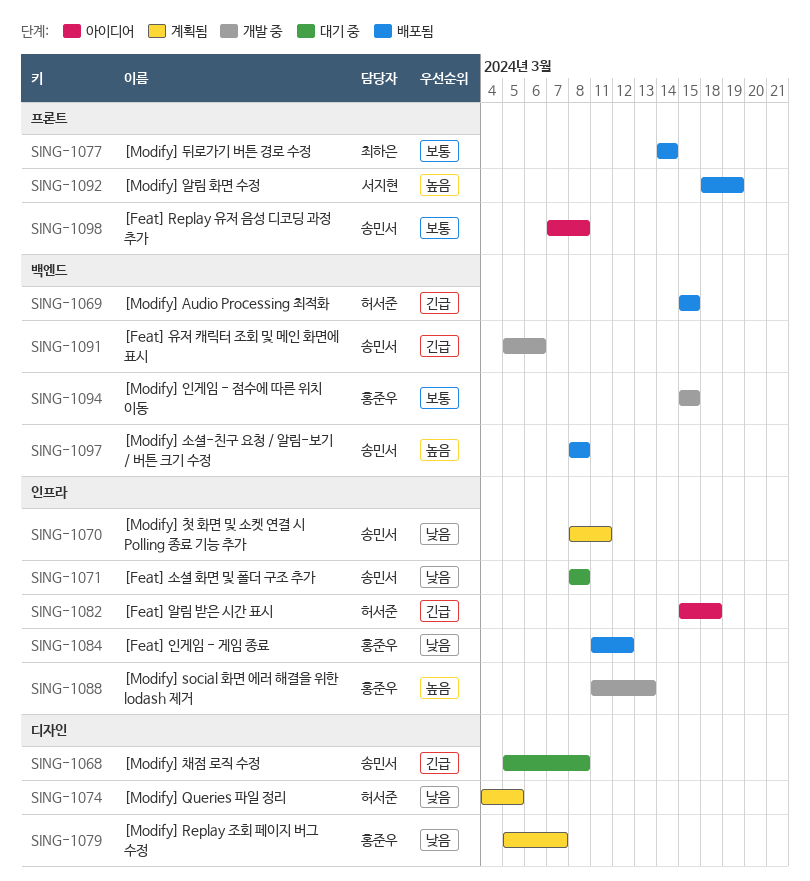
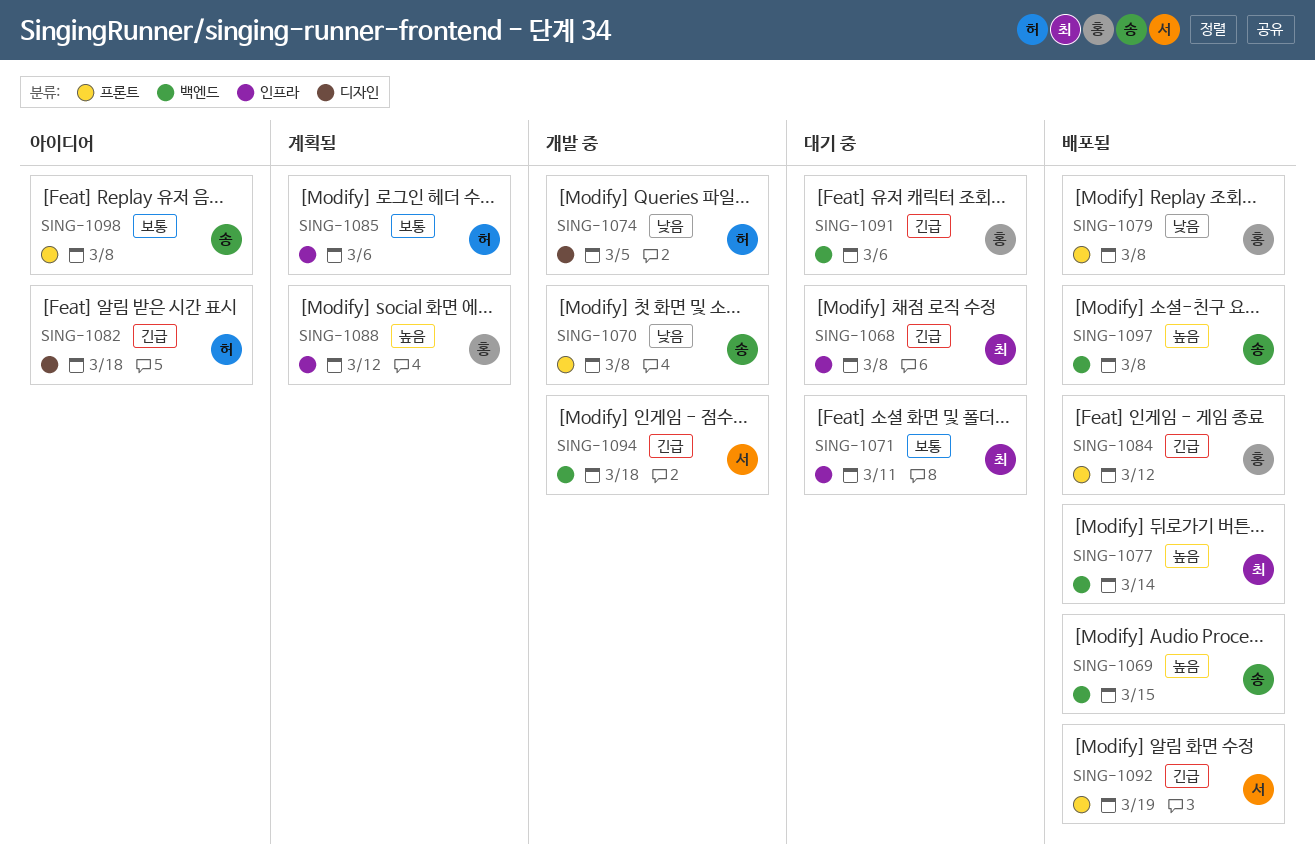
SING-1068, owner: 송민서 -> 최하은
SING-1068, label: 디자인 -> 인프라
SING-1069, owner: 허서준 -> 송민서
SING-1069, priority: 긴급 -> 높음
SING-1070, status: 계획됨 -> 개발 중
SING-1070, label: 인프라 -> 프론트
SING-1070, due: Mar 11 -> Mar 8
SING-1071, owner: 송민서 -> 최하은
SING-1071, priority: 낮음 -> 보통
SING-1071, due: Mar 8 -> Mar 11
SING-1074, status: 계획됨 -> 개발 중
SING-1077, priority: 보통 -> 높음
SING-1077, label: 프론트 -> 백엔드
SING-1079, status: 계획됨 -> 배포됨
SING-1079, label: 디자인 -> 프론트
SING-1079, due: Mar 7 -> Mar 8
SING-1082, label: 인프라 -> 디자인
SING-1084, priority: 낮음 -> 긴급
SING-1084, label: 인프라 -> 프론트
SING-1085: none -> present
SING-1088, status: 개발 중 -> 계획됨
SING-1088, due: Mar 13 -> Mar 12
SING-1091, status: 개발 중 -> 대기 중
SING-1091, owner: 송민서 -> 홍준우
SING-1092, priority: 높음 -> 긴급
SING-1094, owner: 홍준우 -> 서지현
SING-1094, priority: 보통 -> 긴급
SING-1094, due: Mar 15 -> Mar 18

